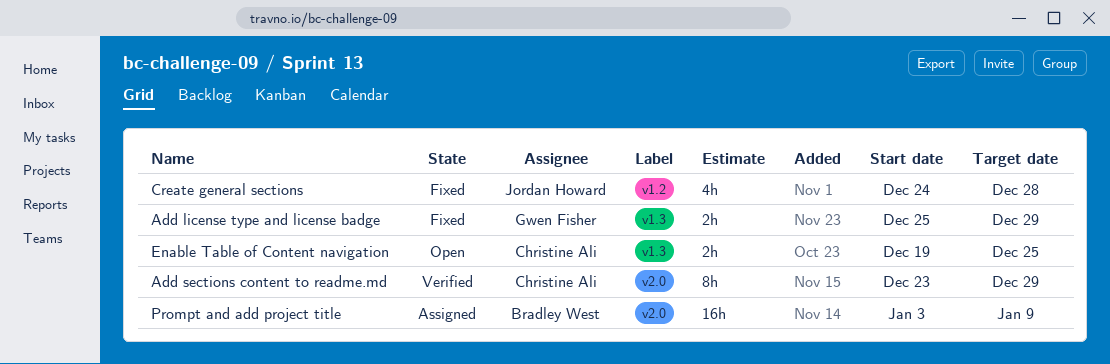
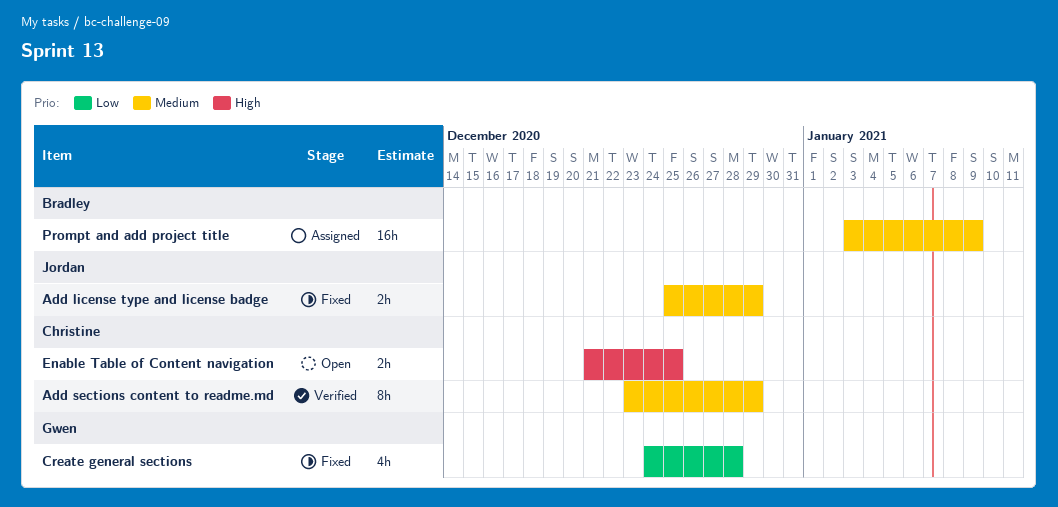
Add license type and license badge, owner: Gwen Fisher -> Jordan Howard
Create general sections, owner: Jordan Howard -> Gwen Fisher
Enable Table of Content navigation, start: Dec 19 -> Dec 21

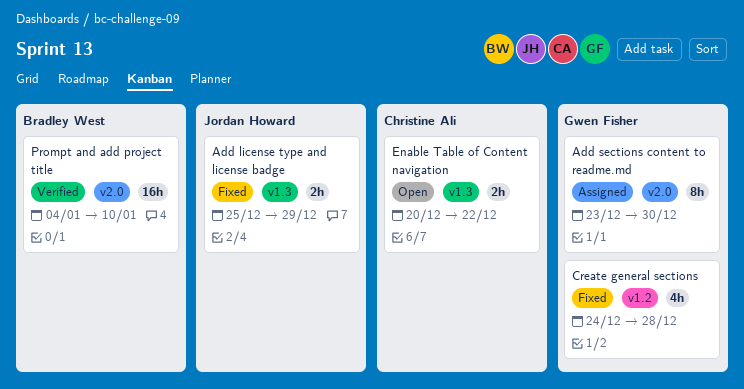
Add sections content to readme.md, status: Verified -> Assigned
Add sections content to readme.md, owner: Christine Ali -> Gwen Fisher
Add sections content to readme.md, due: Dec 29 -> Dec 30
Enable Table of Content navigation, start: Dec 21 -> Dec 20
Enable Table of Content navigation, due: Dec 25 -> Dec 22
Prompt and add project title, status: Assigned -> Verified
Prompt and add project title, start: Jan 3 -> Jan 4
Prompt and add project title, due: Jan 9 -> Jan 10

